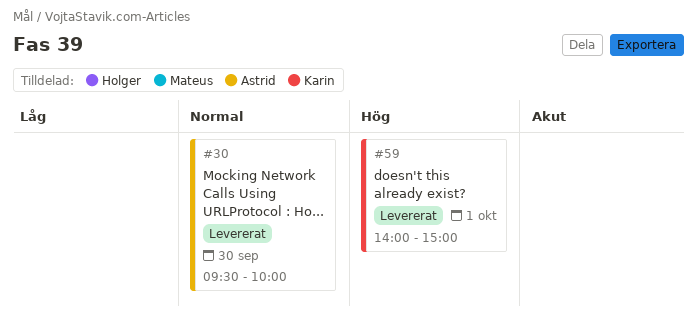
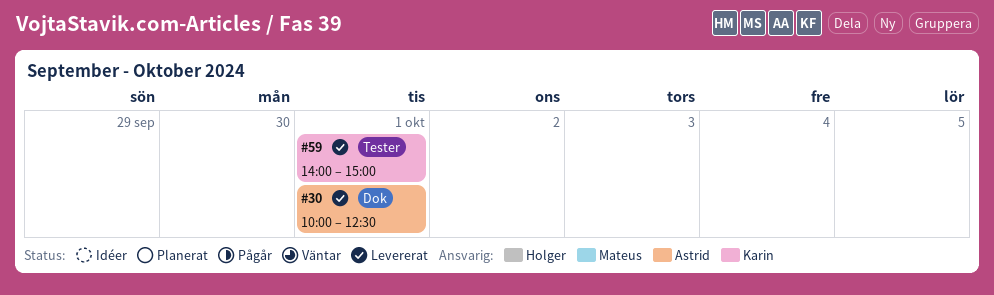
#30, day: Sep 30 -> Oct 1
#30, begins: 09:30 -> 10:00
#30, ends: 10:00 -> 12:30

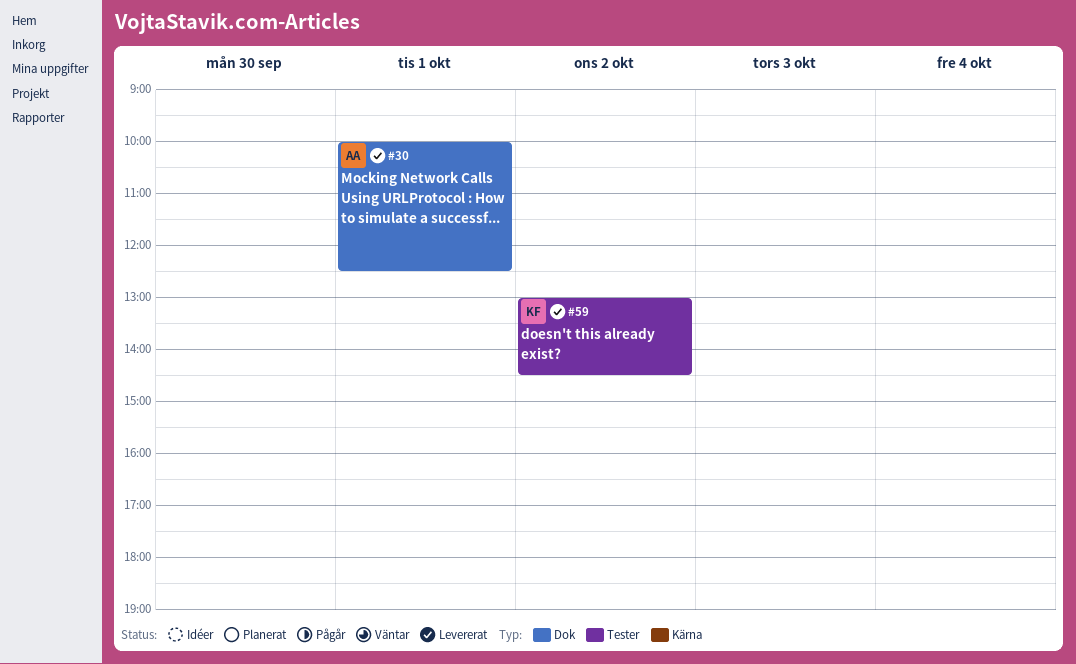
#59, day: Oct 1 -> Oct 2
#59, begins: 14:00 -> 13:00
#59, ends: 15:00 -> 14:30

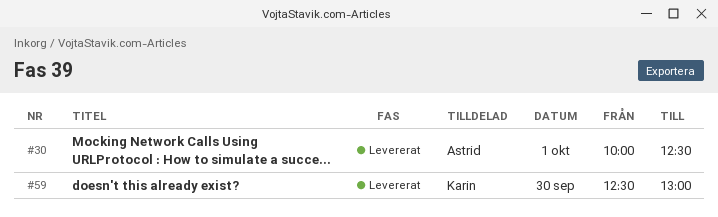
#59, day: Oct 2 -> Sep 30
#59, begins: 13:00 -> 12:30
#59, ends: 14:30 -> 13:00

